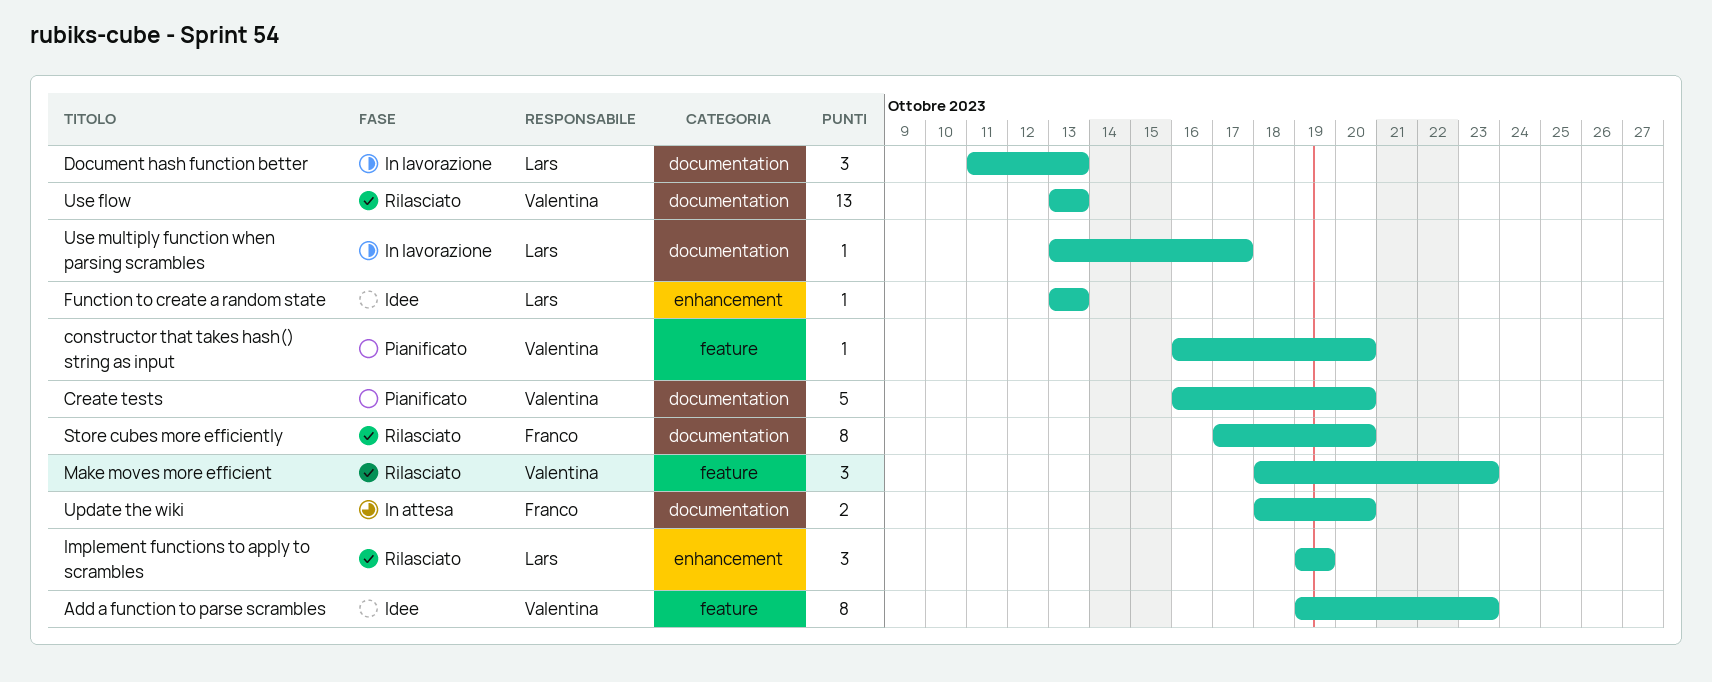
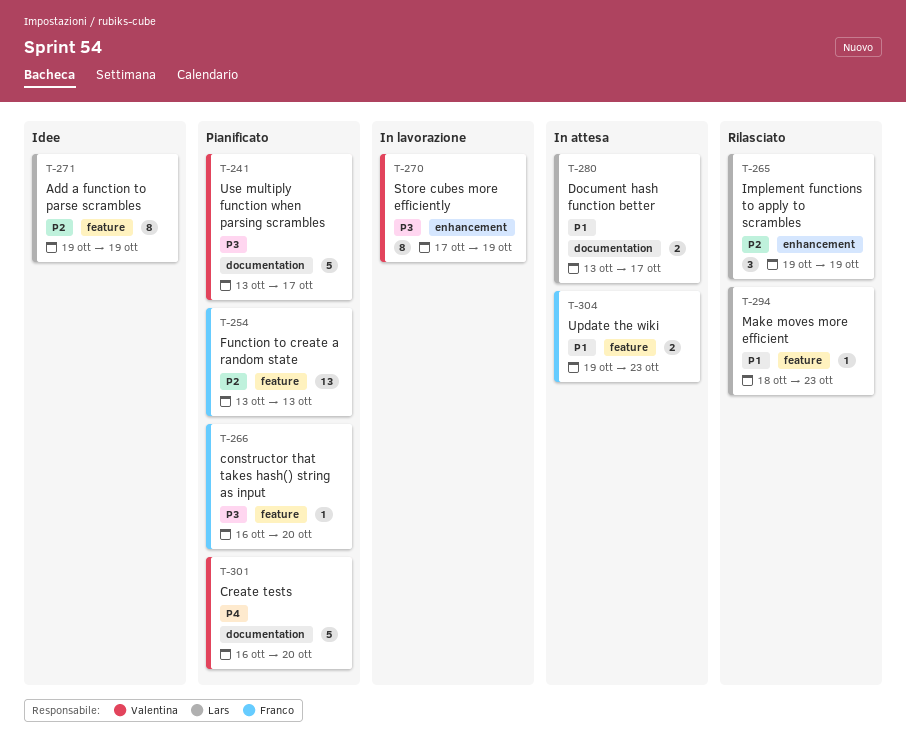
Add a function to parse scrambles, owner: Valentina -> Lars
Add a function to parse scrambles, due: Oct 23 -> Oct 19
constructor that takes hash() string as input, owner: Valentina -> Franco
Document hash function better, status: In lavorazione -> In attesa
Document hash function better, estimate: 3 -> 2
Document hash function better, start: Oct 11 -> Oct 13
Document hash function better, due: Oct 13 -> Oct 17
Function to create a random state, status: Idee -> Pianificato
Function to create a random state, owner: Lars -> Franco
Function to create a random state, label: enhancement -> feature
Function to create a random state, estimate: 1 -> 13
Make moves more efficient, owner: Valentina -> Lars
Make moves more efficient, estimate: 3 -> 1
Store cubes more efficiently, status: Rilasciato -> In lavorazione
Store cubes more efficiently, owner: Franco -> Valentina
Store cubes more efficiently, label: documentation -> enhancement
Store cubes more efficiently, due: Oct 20 -> Oct 19
Update the wiki, label: documentation -> feature
Update the wiki, start: Oct 18 -> Oct 19
Update the wiki, due: Oct 20 -> Oct 23
Use flow: present -> none
Use multiply function when parsing scrambles, status: In lavorazione -> Pianificato
Use multiply function when parsing scrambles, owner: Lars -> Valentina
Use multiply function when parsing scrambles, estimate: 1 -> 5

